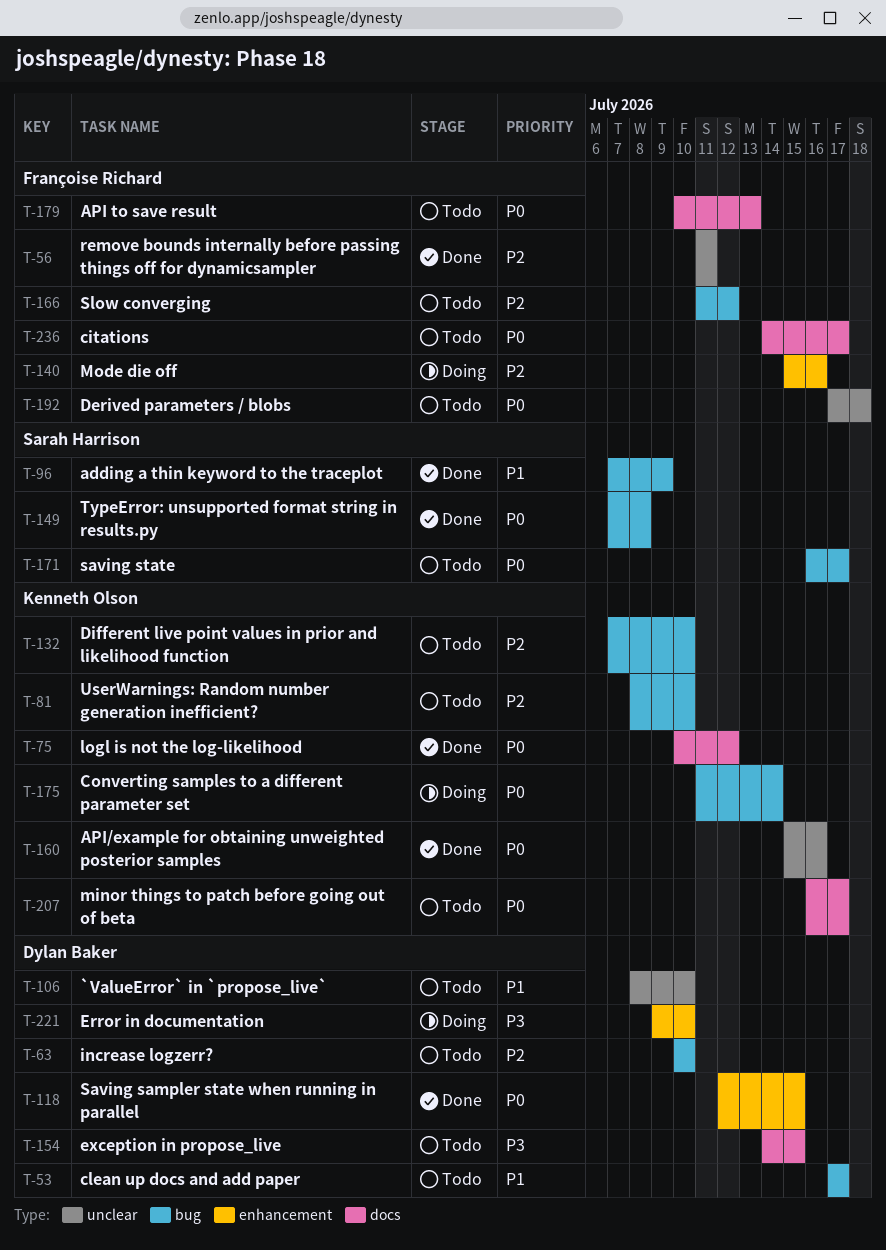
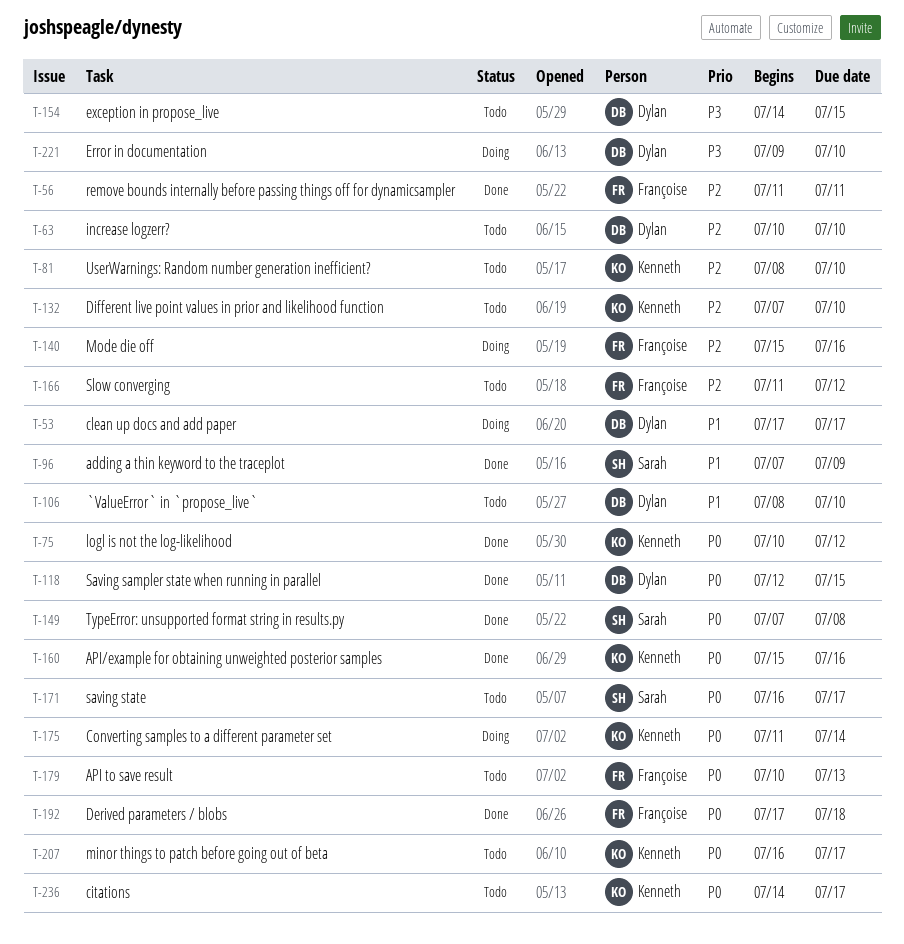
T-53, status: Todo -> Doing
T-192, status: Todo -> Done
T-236, owner: Françoise Richard -> Kenneth Olson

